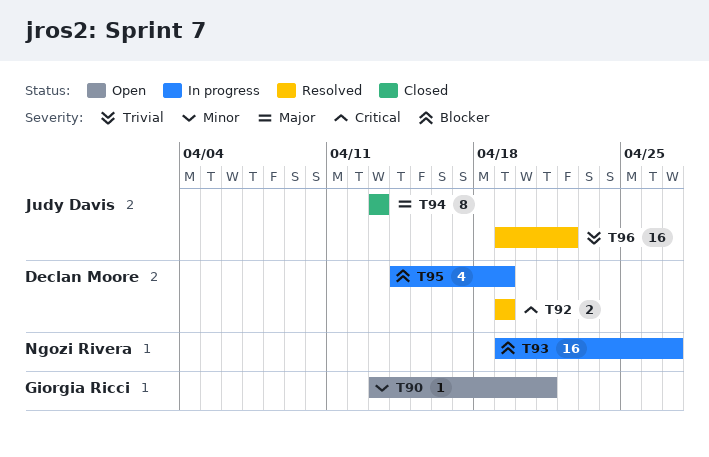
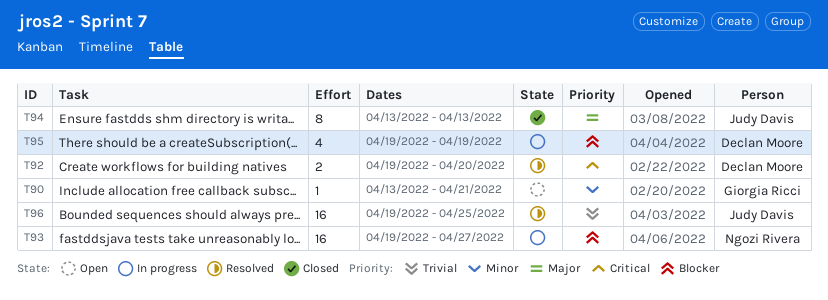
T92, due: Apr 19 -> Apr 20
T95, start: Apr 14 -> Apr 19
T96, due: Apr 22 -> Apr 25

